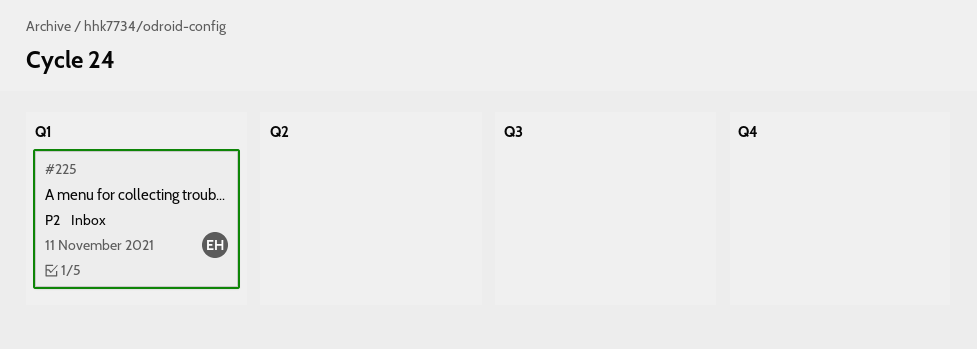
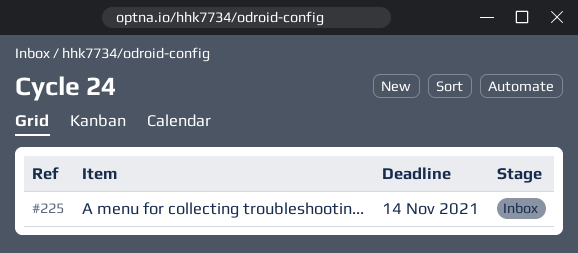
#225, due: Nov 11 -> Nov 14

